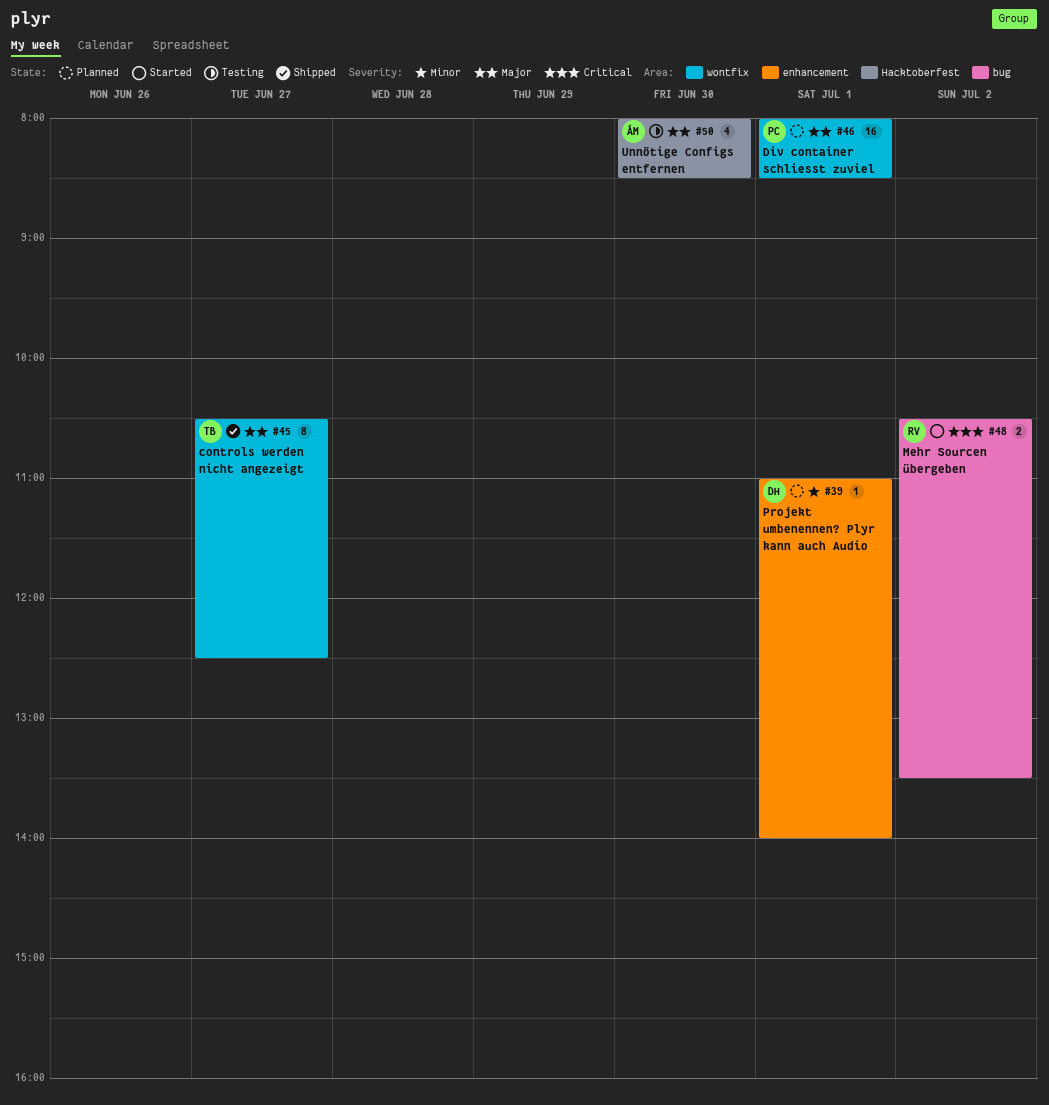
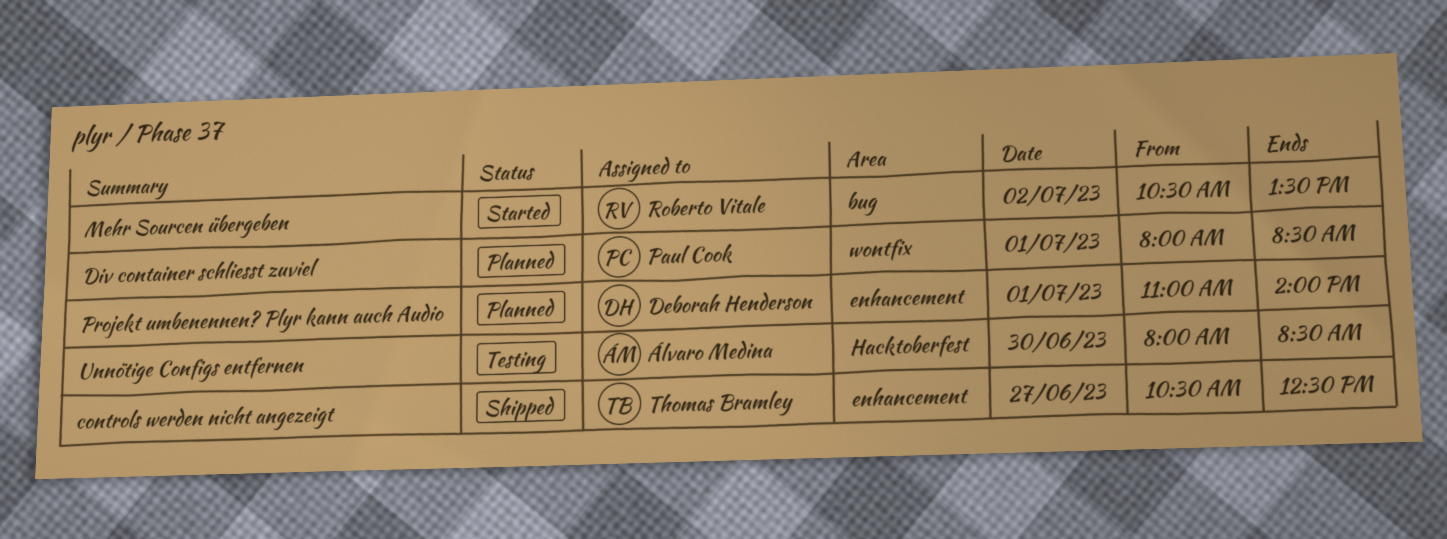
controls werden nicht angezeigt, label: wontfix -> enhancement

